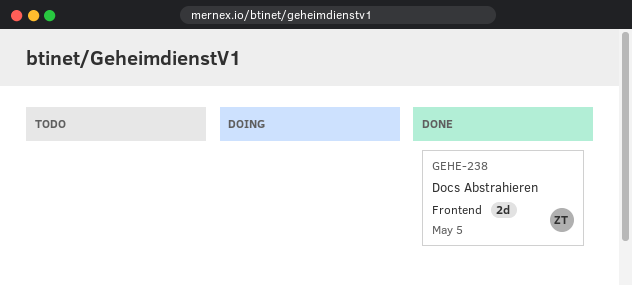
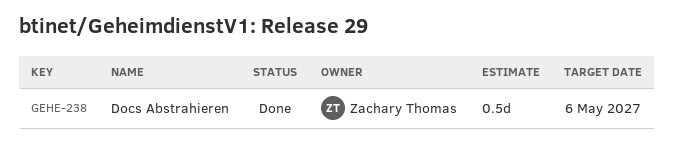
GEHE-238, estimate: 2d -> 0.5d
GEHE-238, due: May 5 -> May 6

